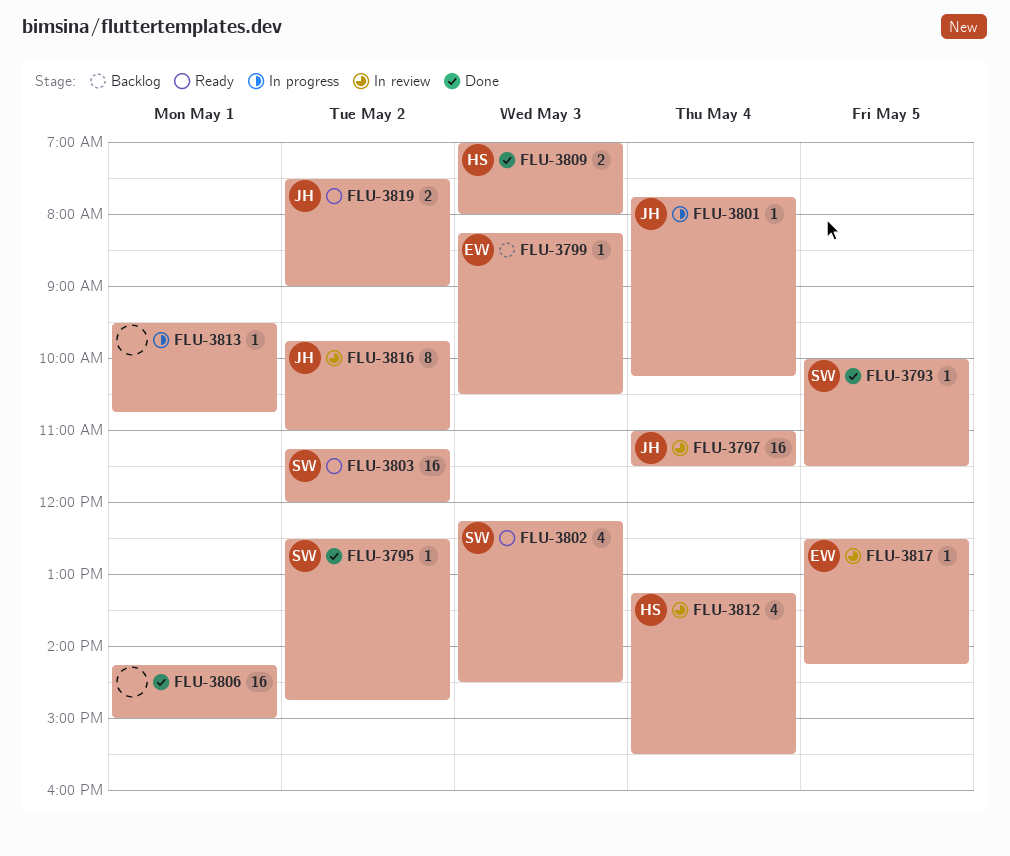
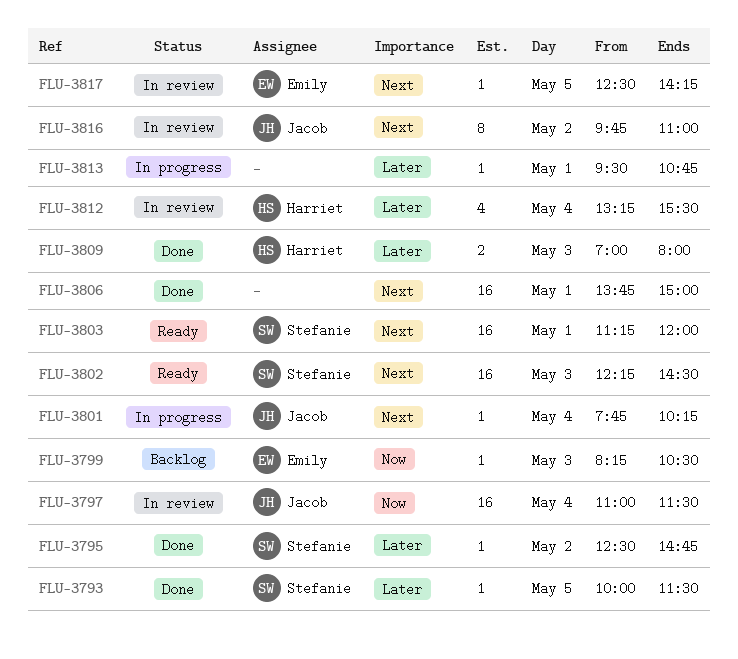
FLU-3802, estimate: 4 -> 16
FLU-3803, day: May 2 -> May 1
FLU-3806, begins: 14:15 -> 13:45
FLU-3819: present -> none

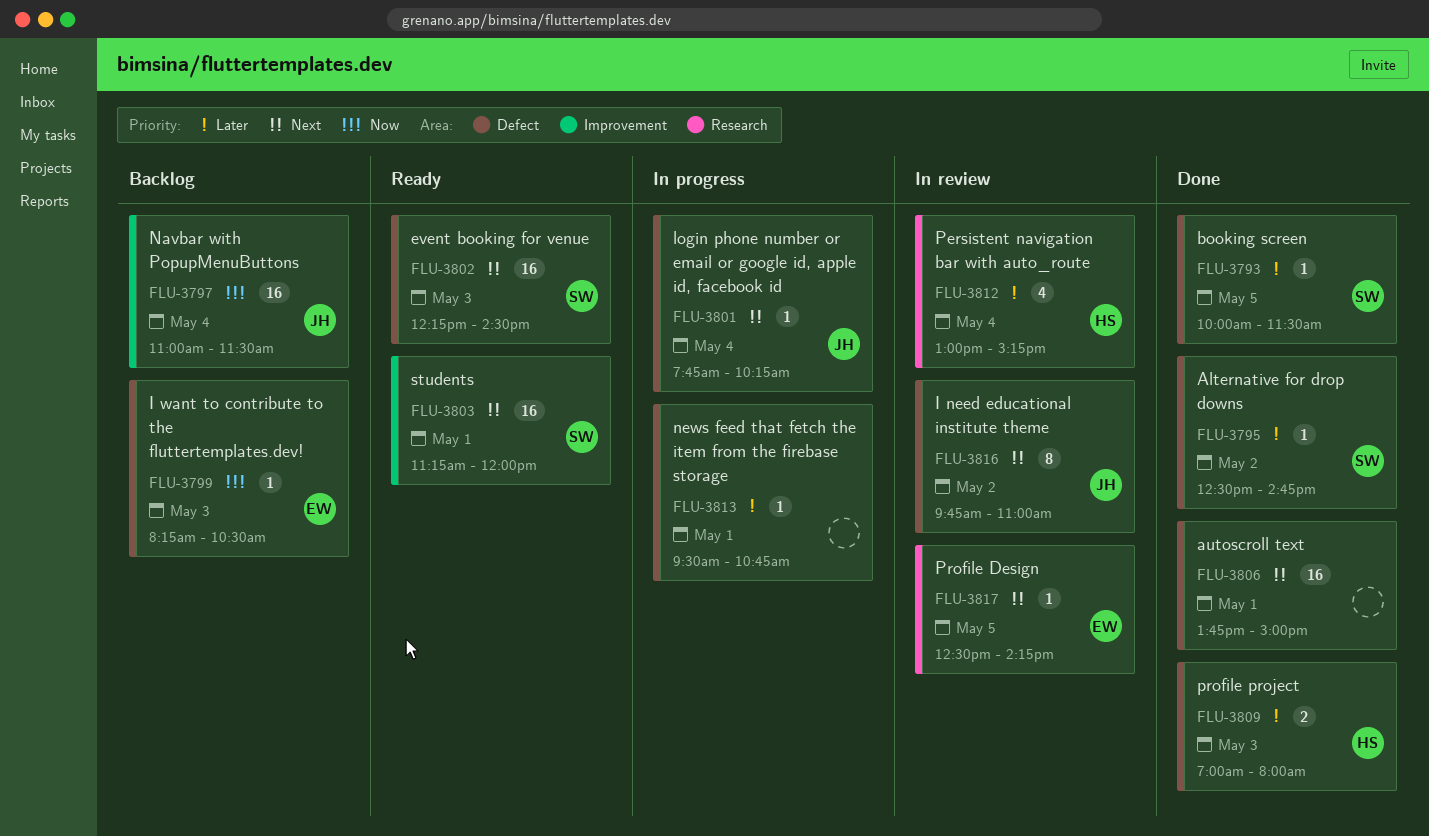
FLU-3797, status: In review -> Backlog
FLU-3812, begins: 13:15 -> 13:00
FLU-3812, ends: 15:30 -> 15:15

